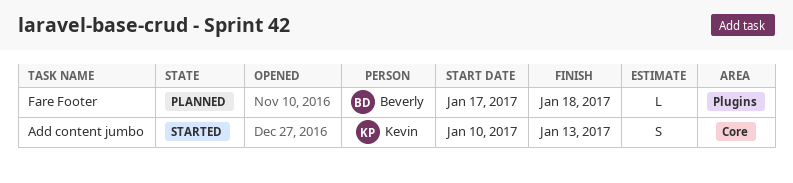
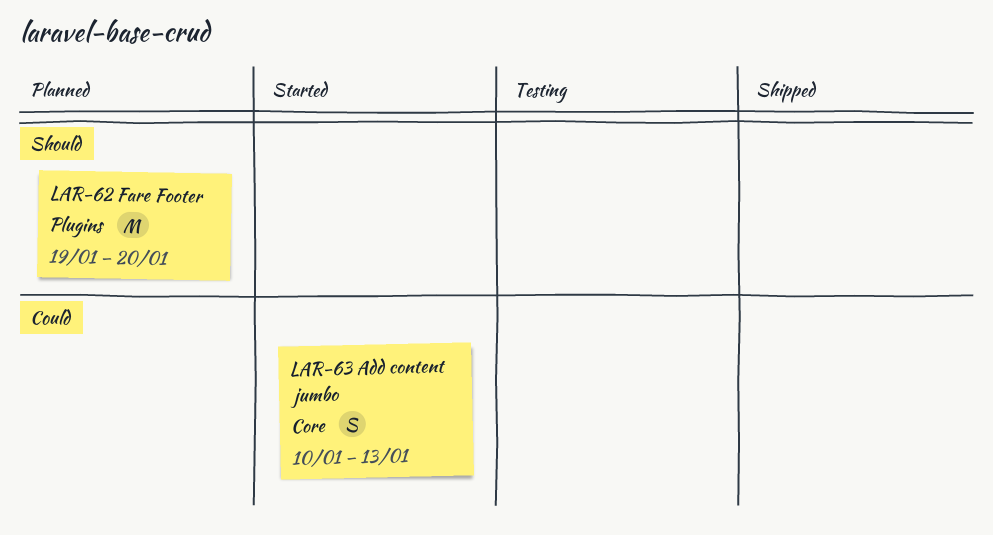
Fare Footer, estimate: L -> M
Fare Footer, start: Jan 17 -> Jan 19
Fare Footer, due: Jan 18 -> Jan 20

